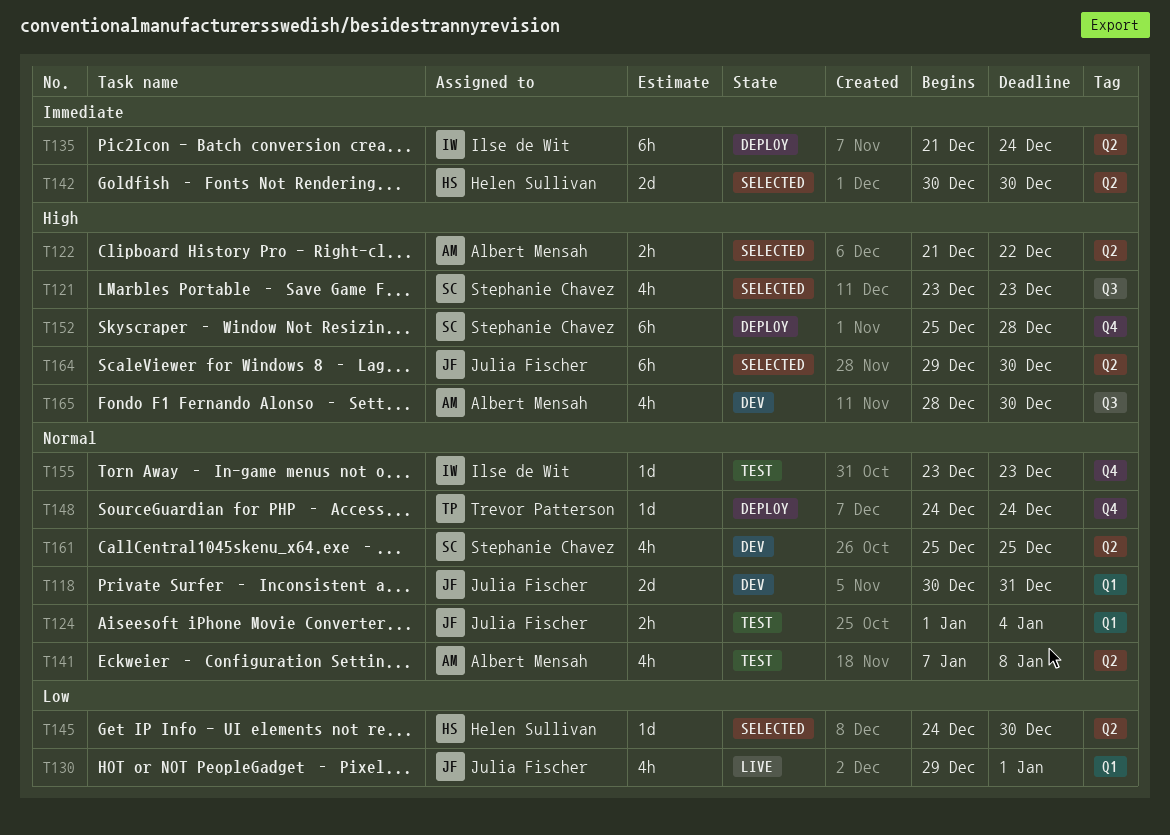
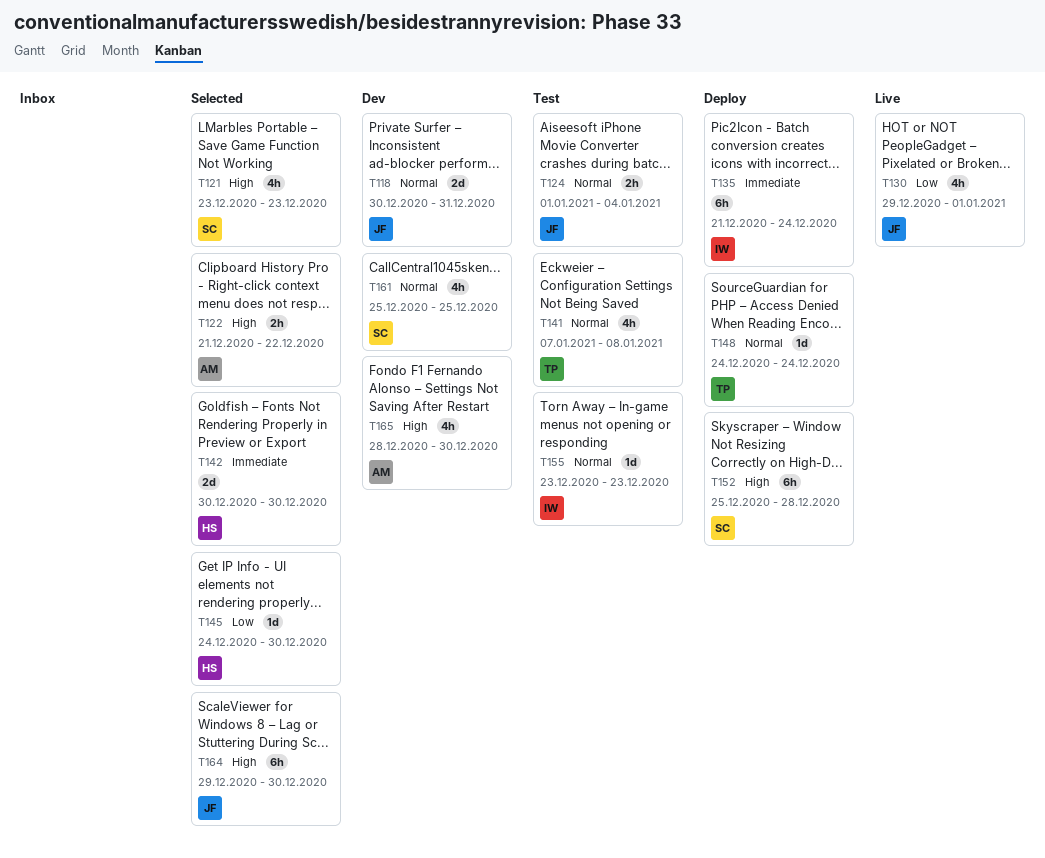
T141, owner: Albert Mensah -> Trevor Patterson

